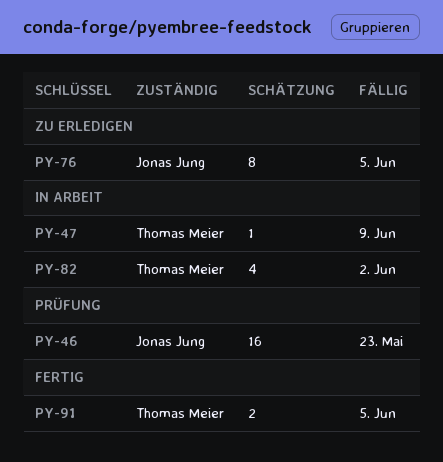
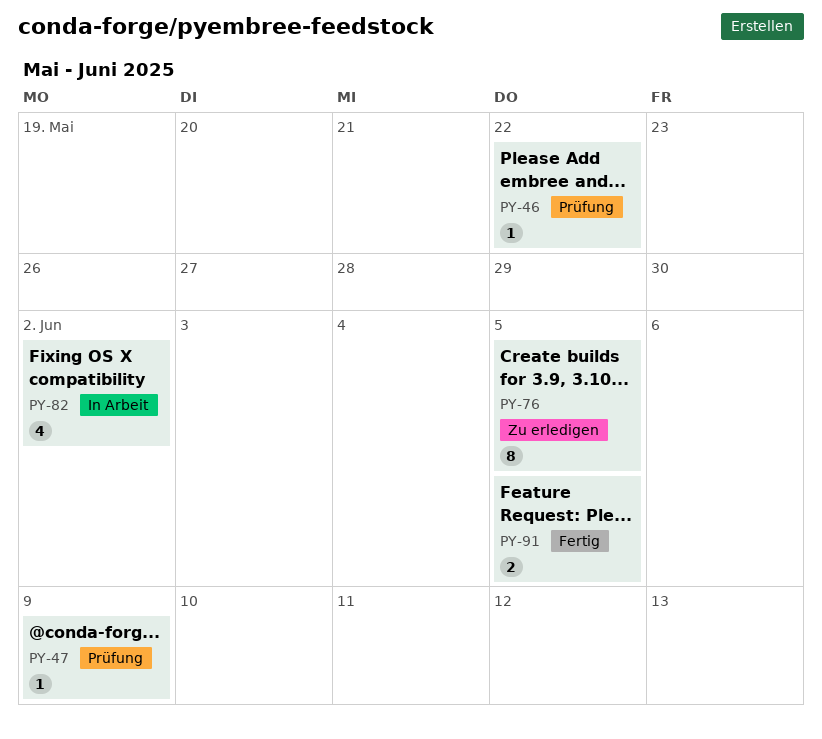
PY-46, estimate: 16 -> 1
PY-46, due: May 23 -> May 22
PY-47, status: In Arbeit -> Prüfung

